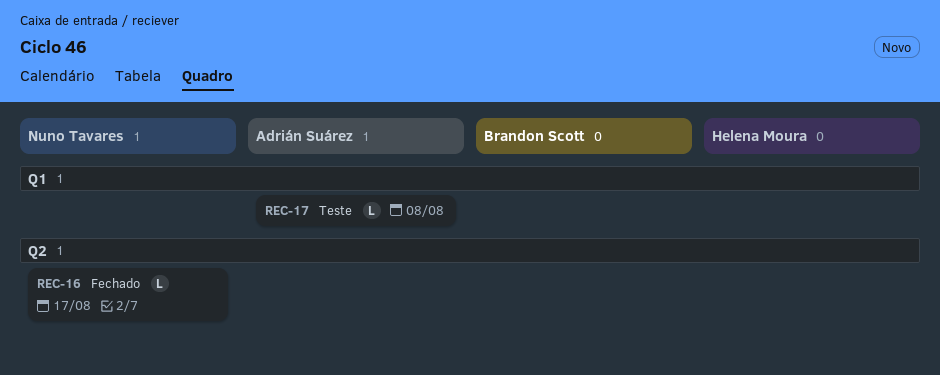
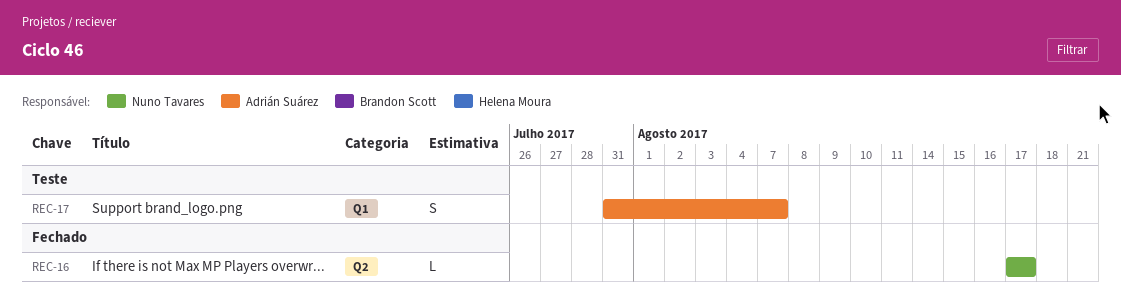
REC-17, estimate: L -> S
REC-17, due: Aug 8 -> Aug 7

